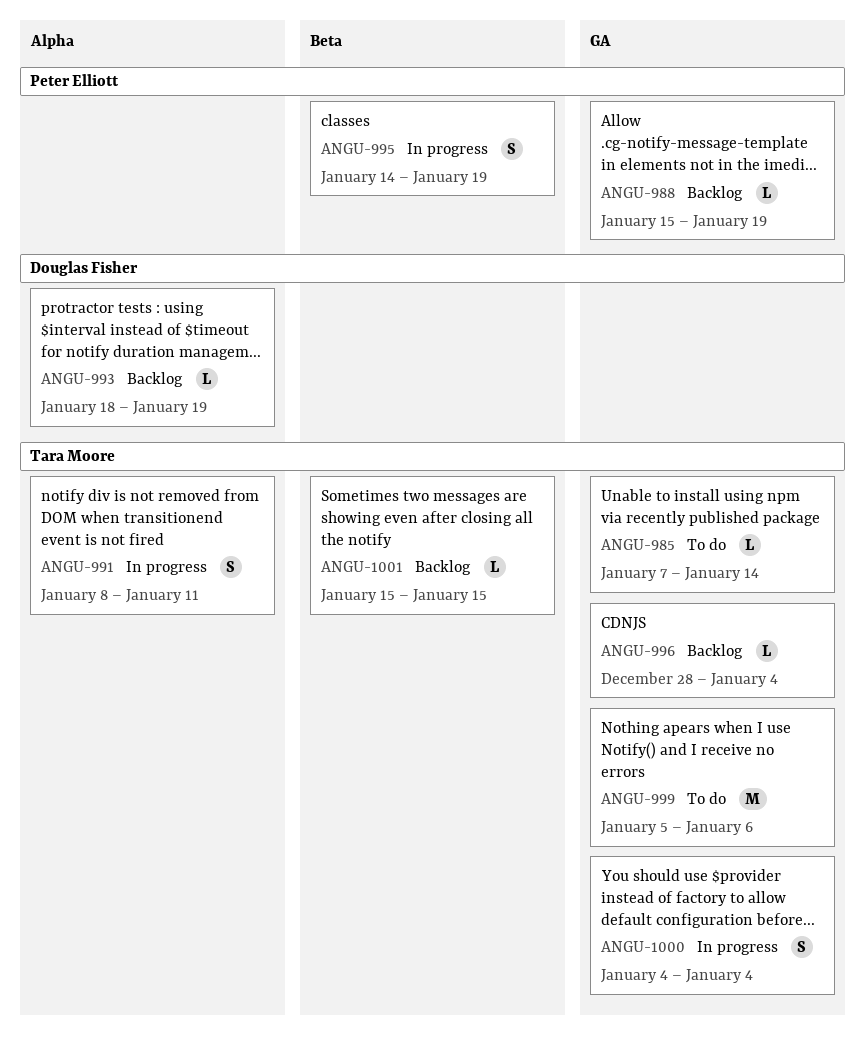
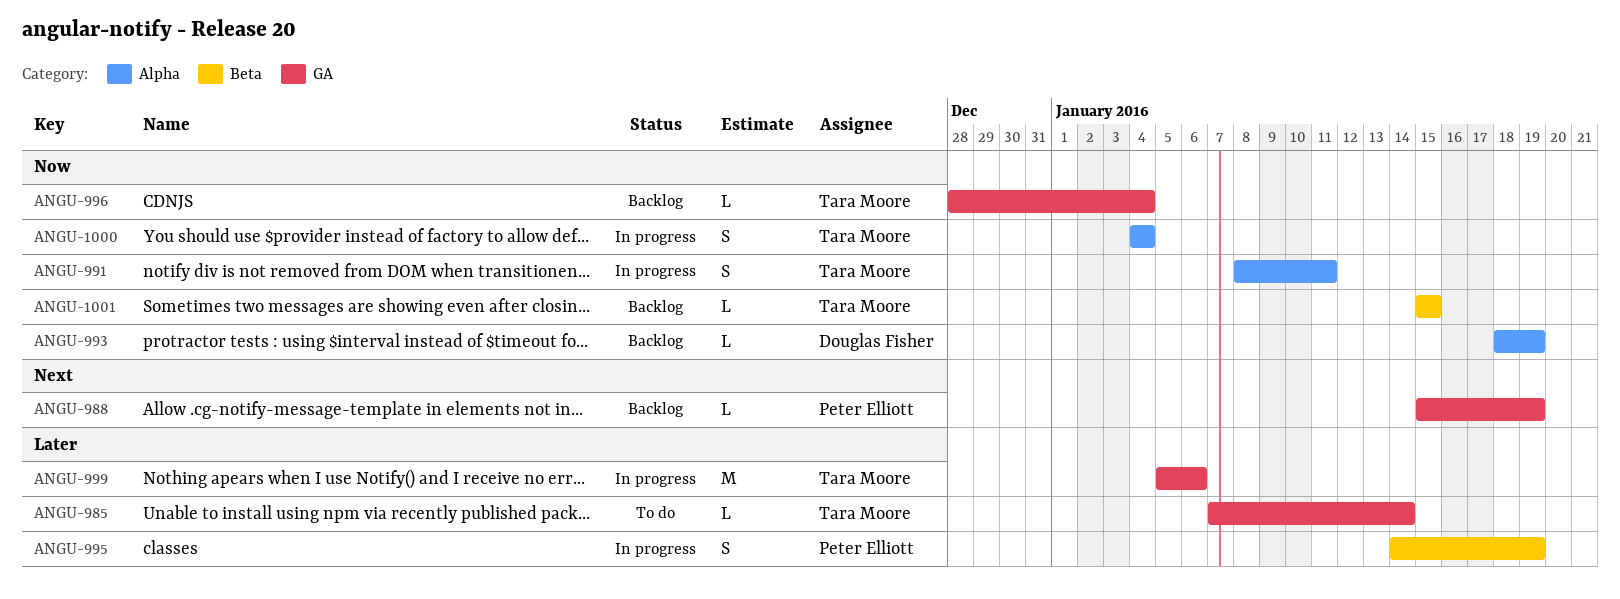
ANGU-999, status: To do -> In progress
ANGU-1000, label: GA -> Alpha

